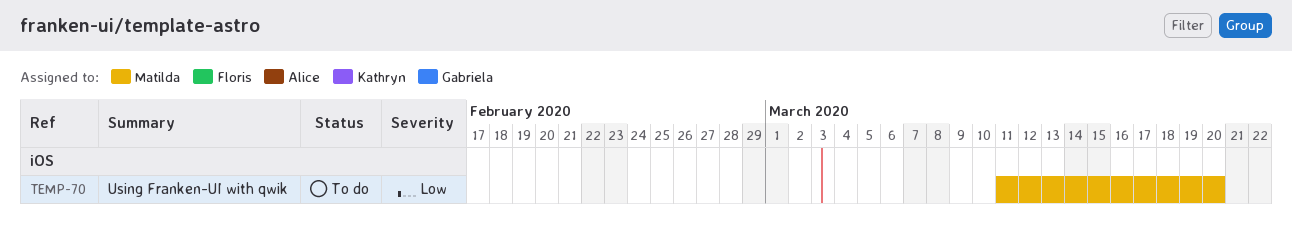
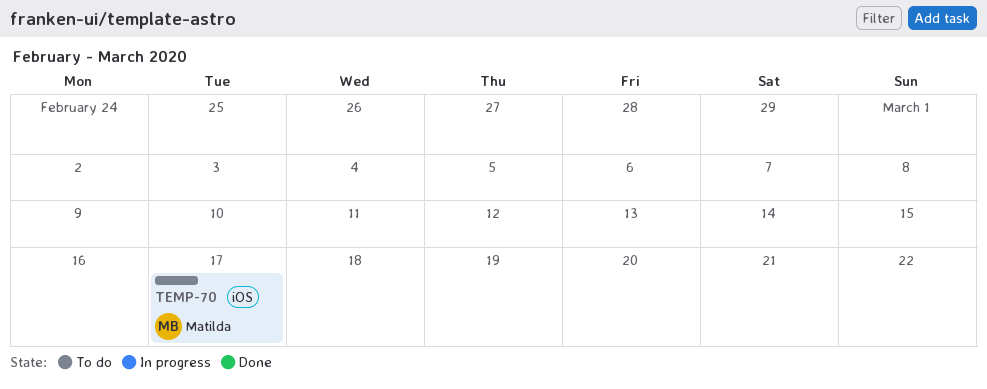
TEMP-70, due: Mar 20 -> Mar 17

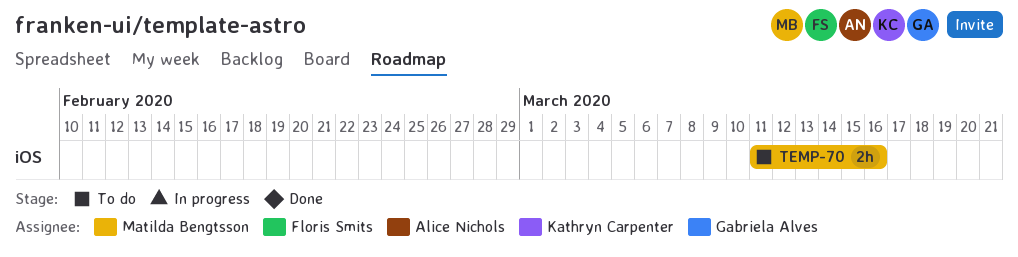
TEMP-70, due: Mar 17 -> Mar 16

